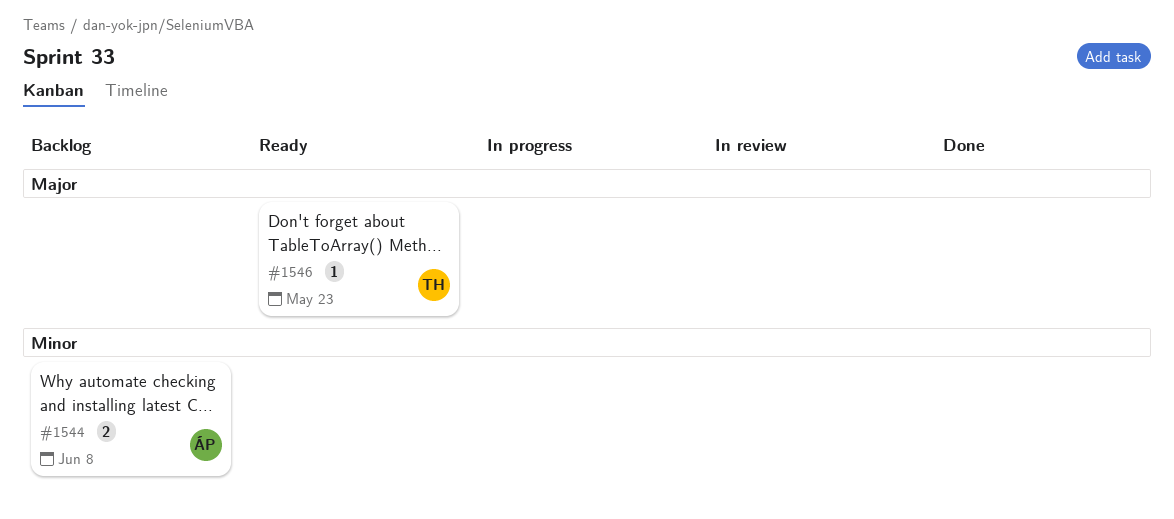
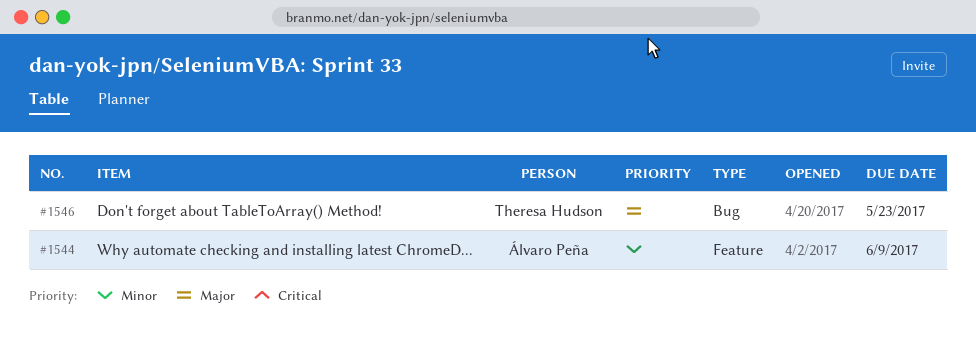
#1544, due: Jun 8 -> Jun 9

